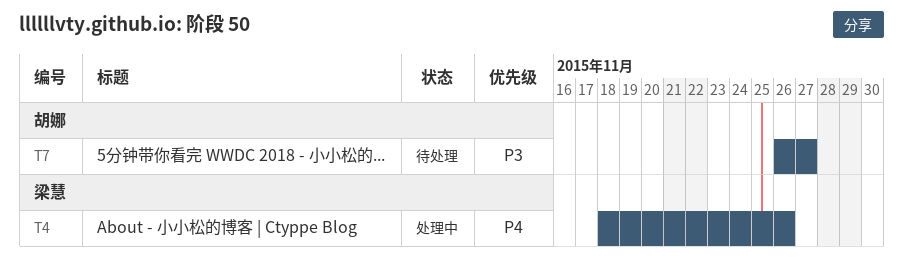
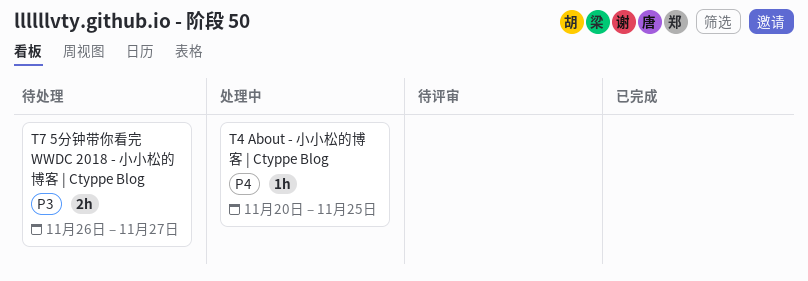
T4, start: Nov 18 -> Nov 20
T4, due: Nov 26 -> Nov 25

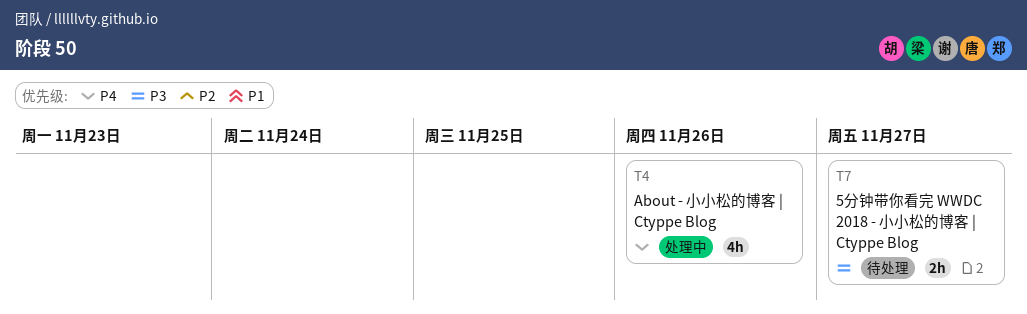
T4, estimate: 1h -> 4h
T4, due: Nov 25 -> Nov 26

